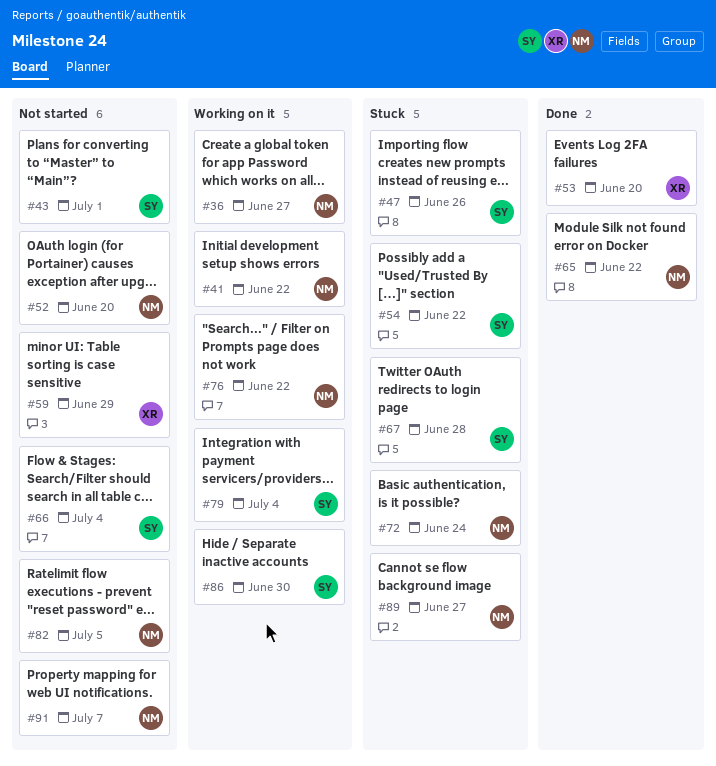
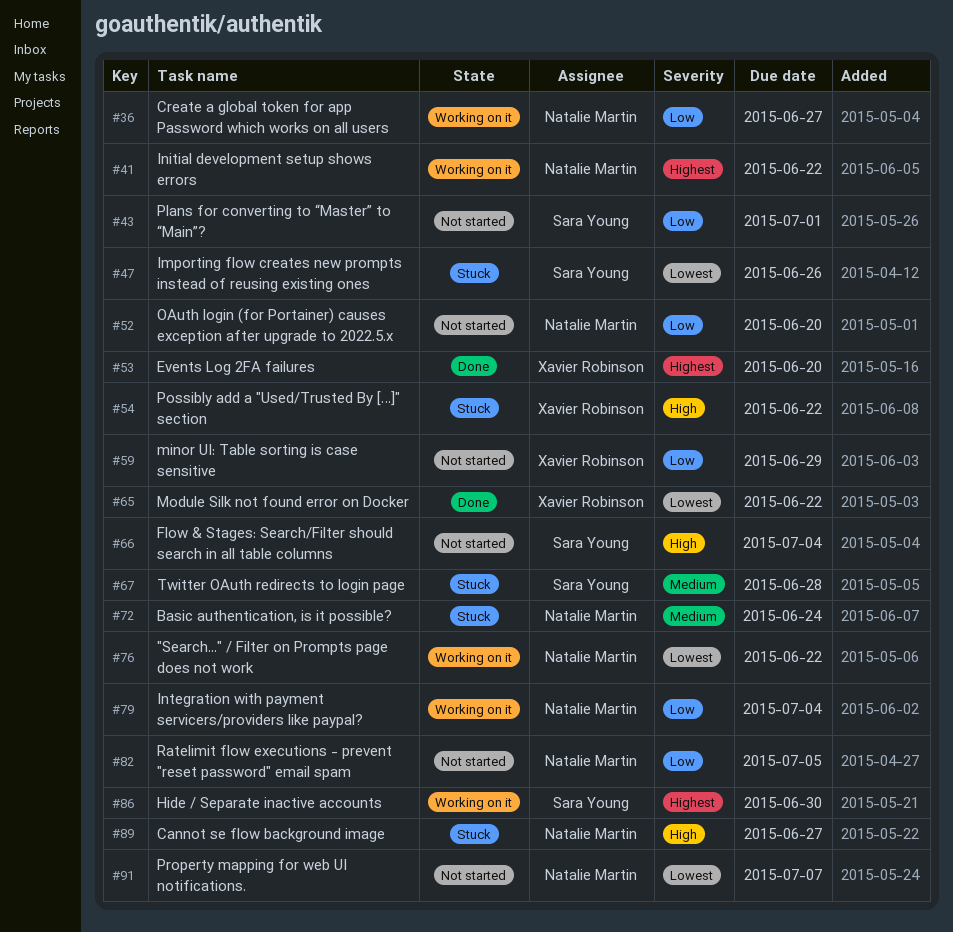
#54, owner: Sara Young -> Xavier Robinson
#65, owner: Natalie Martin -> Xavier Robinson
#79, owner: Sara Young -> Natalie Martin

